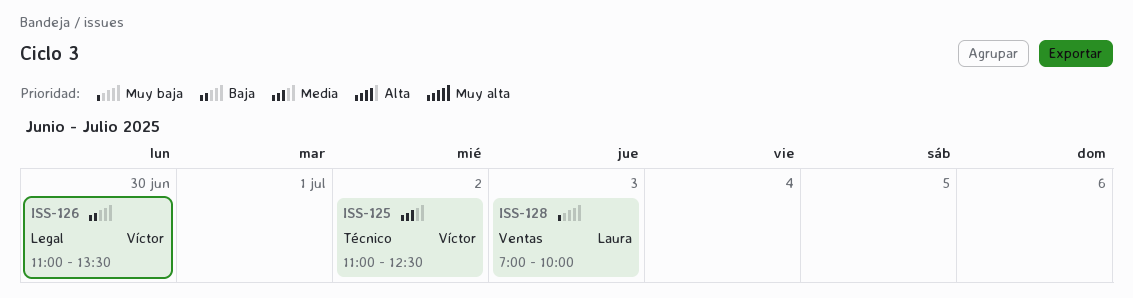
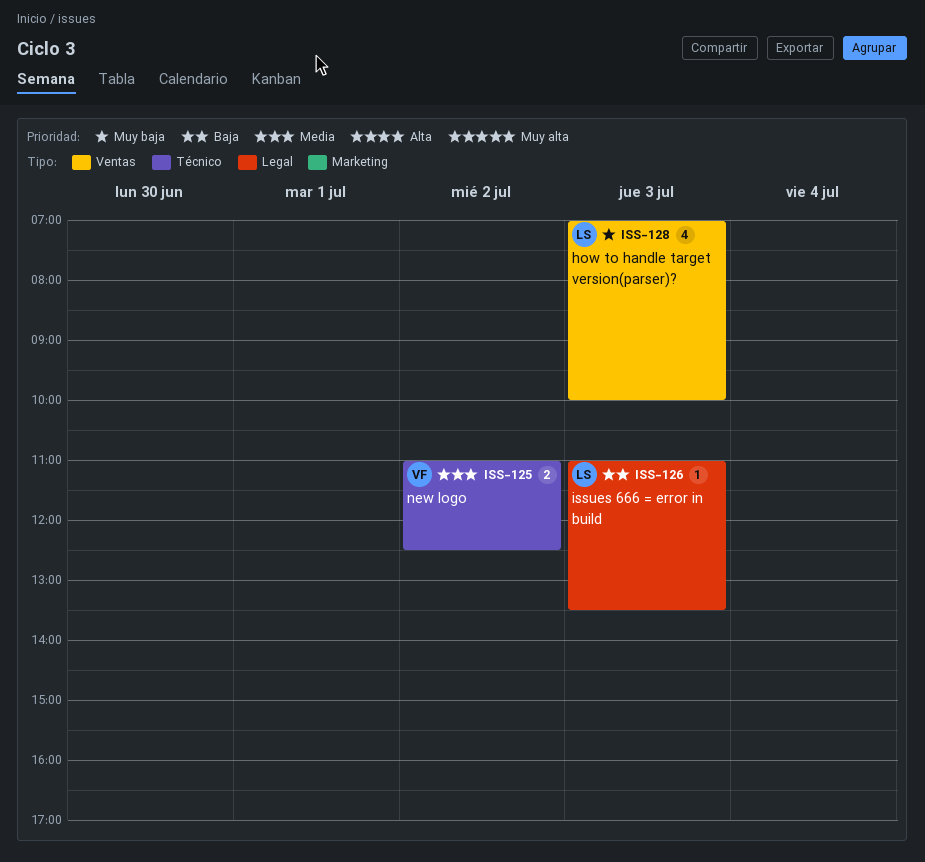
ISS-126, owner: Víctor -> Laura
ISS-126, day: Jun 30 -> Jul 3

